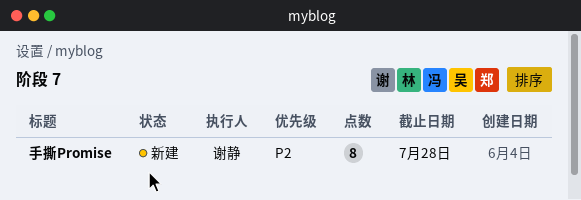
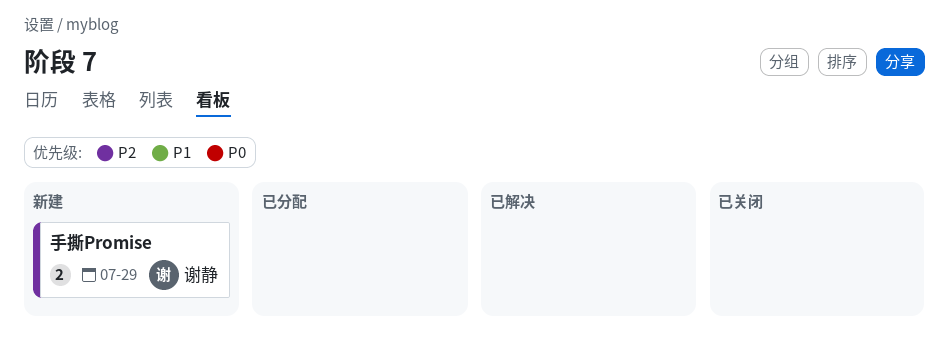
手撕Promise, estimate: 8 -> 2
手撕Promise, due: Jul 28 -> Jul 29

